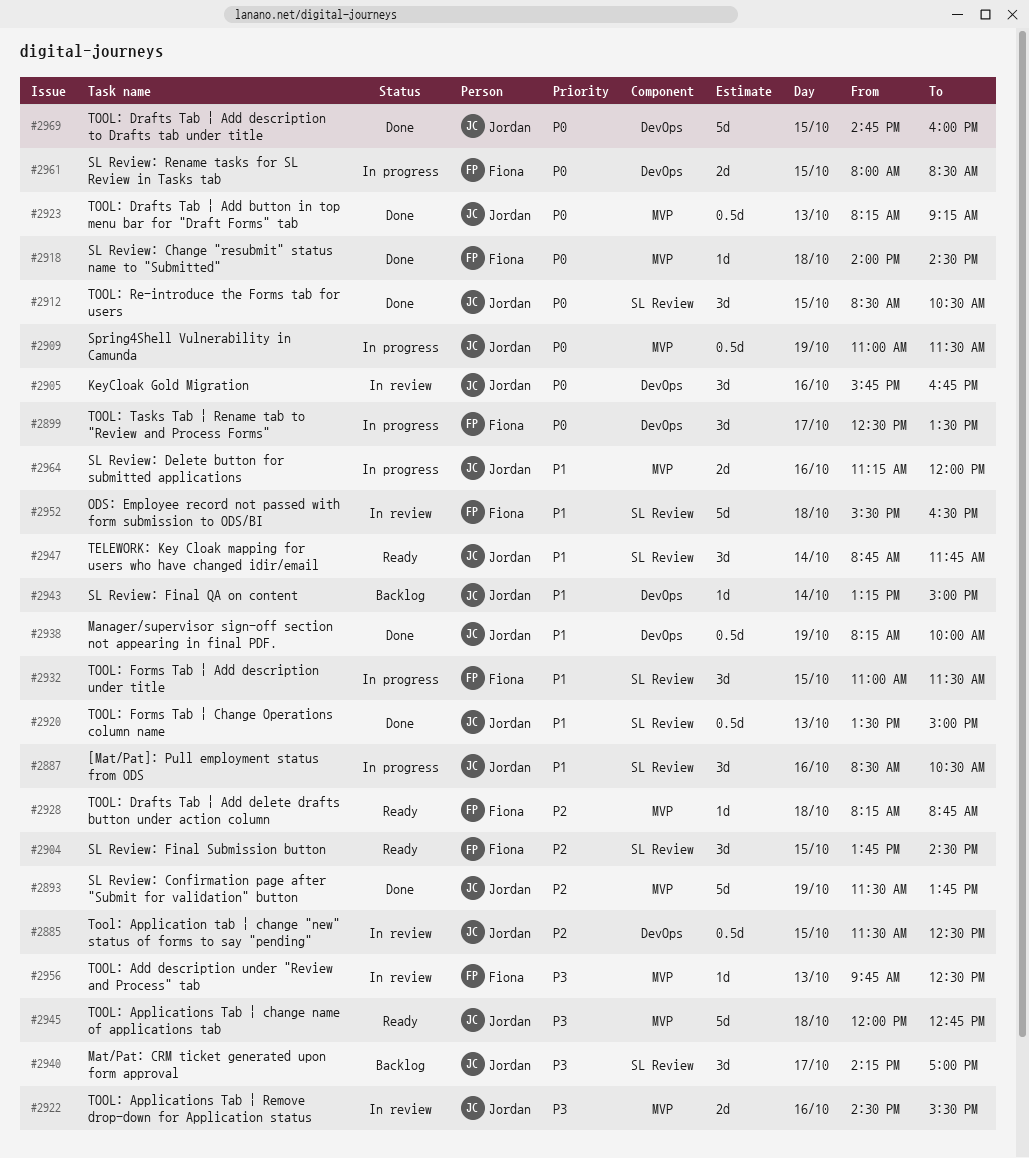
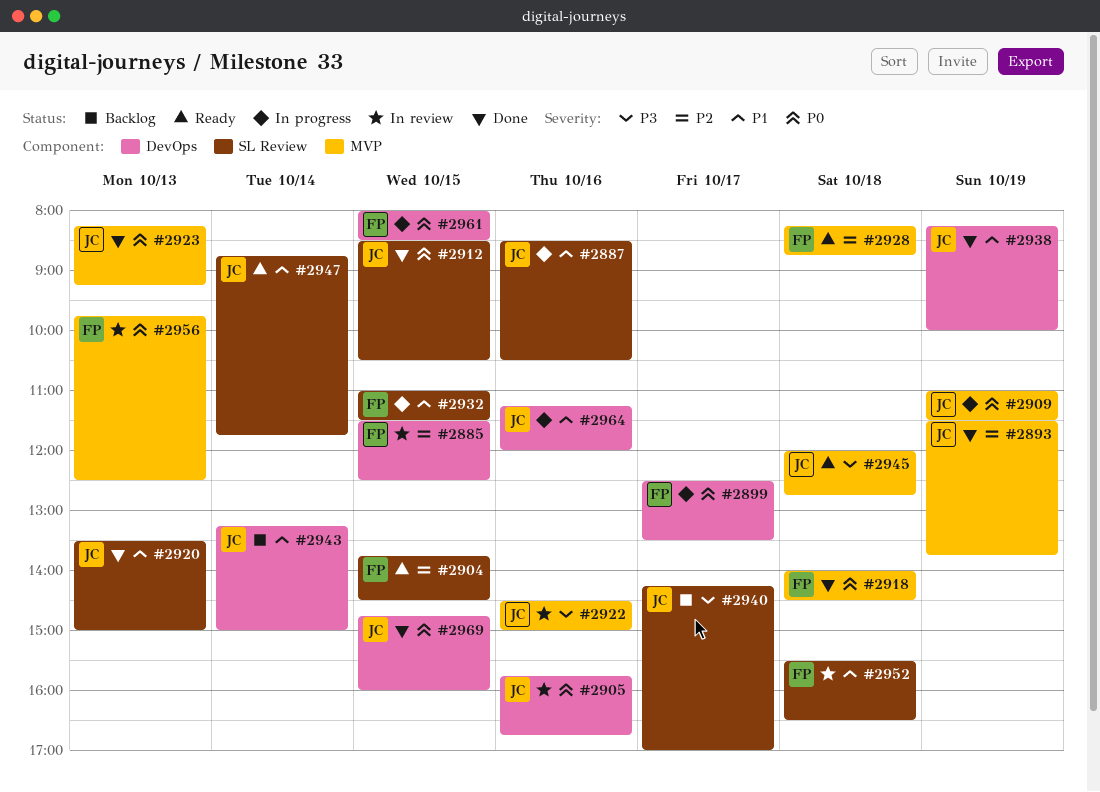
#2885, owner: Jordan -> Fiona
#2922, ends: 15:30 -> 15:00
#2956, priority: P3 -> P0
#2964, label: MVP -> DevOps

